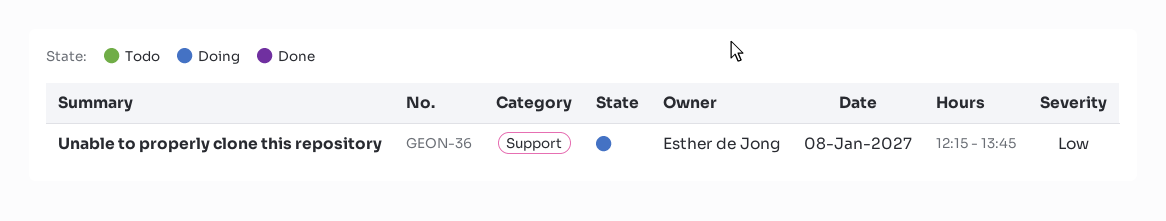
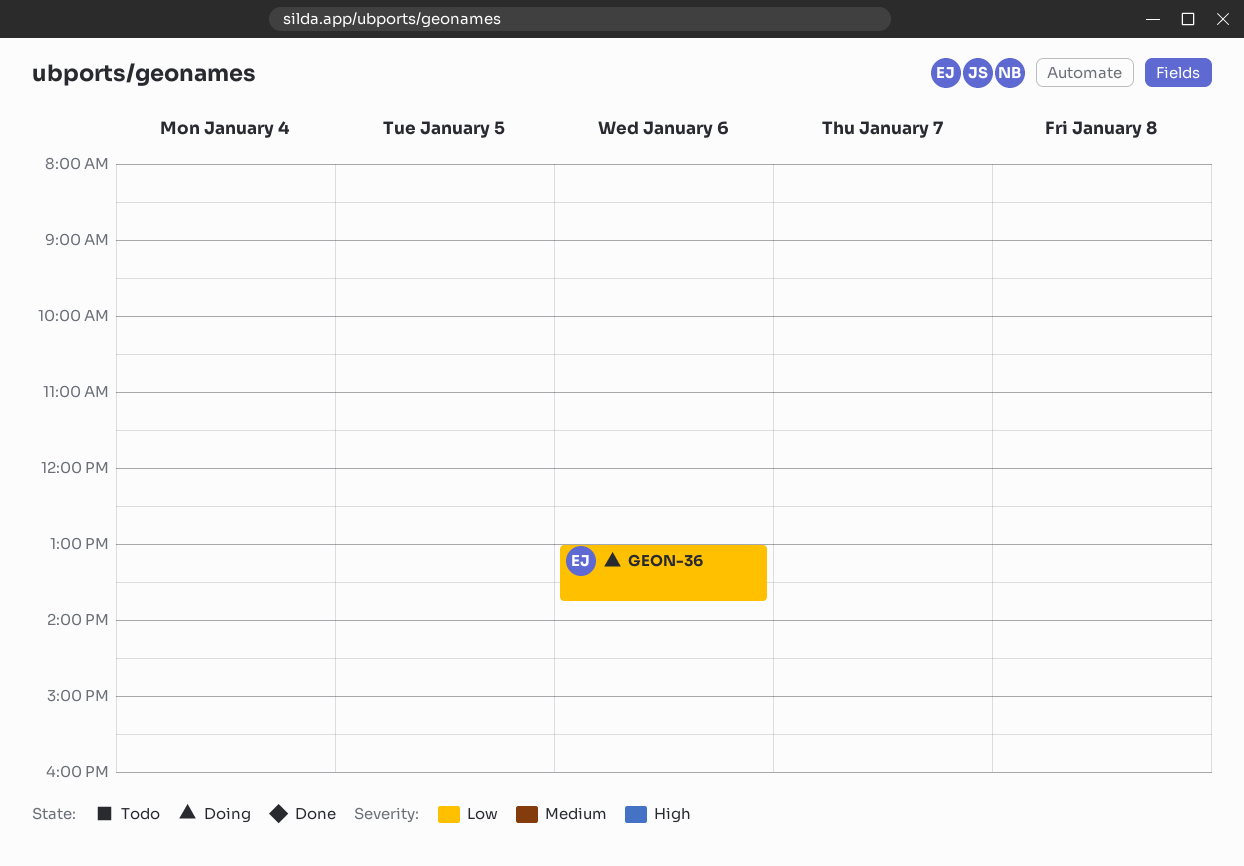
GEON-36, day: Jan 8 -> Jan 6
GEON-36, begins: 12:15 -> 13:00

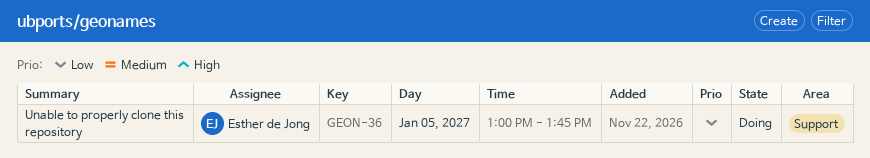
GEON-36, day: Jan 6 -> Jan 5

